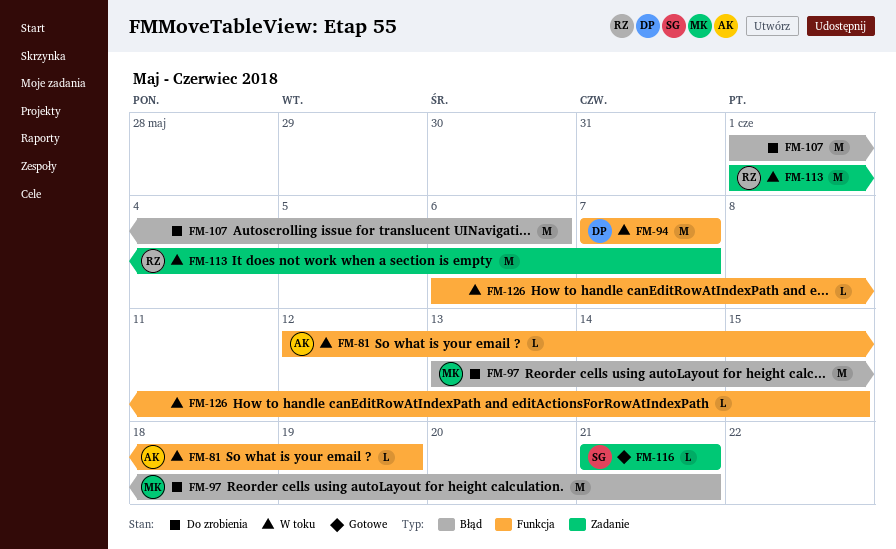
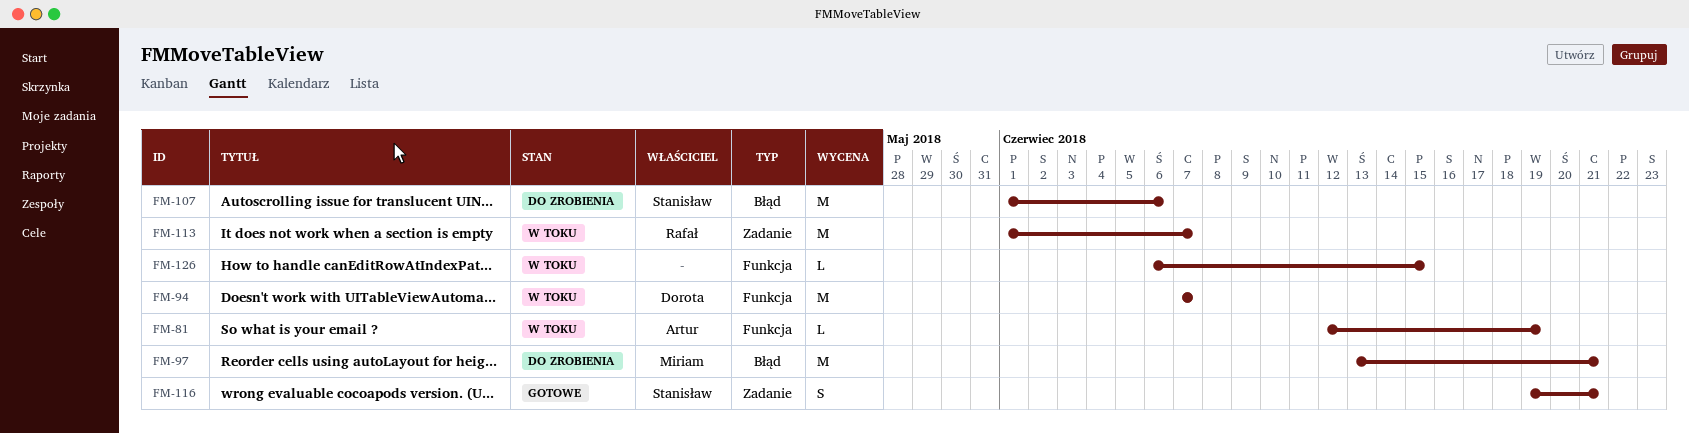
FM-107, owner: none -> Stanisław
FM-116, estimate: L -> S
FM-116, start: Jun 21 -> Jun 19

